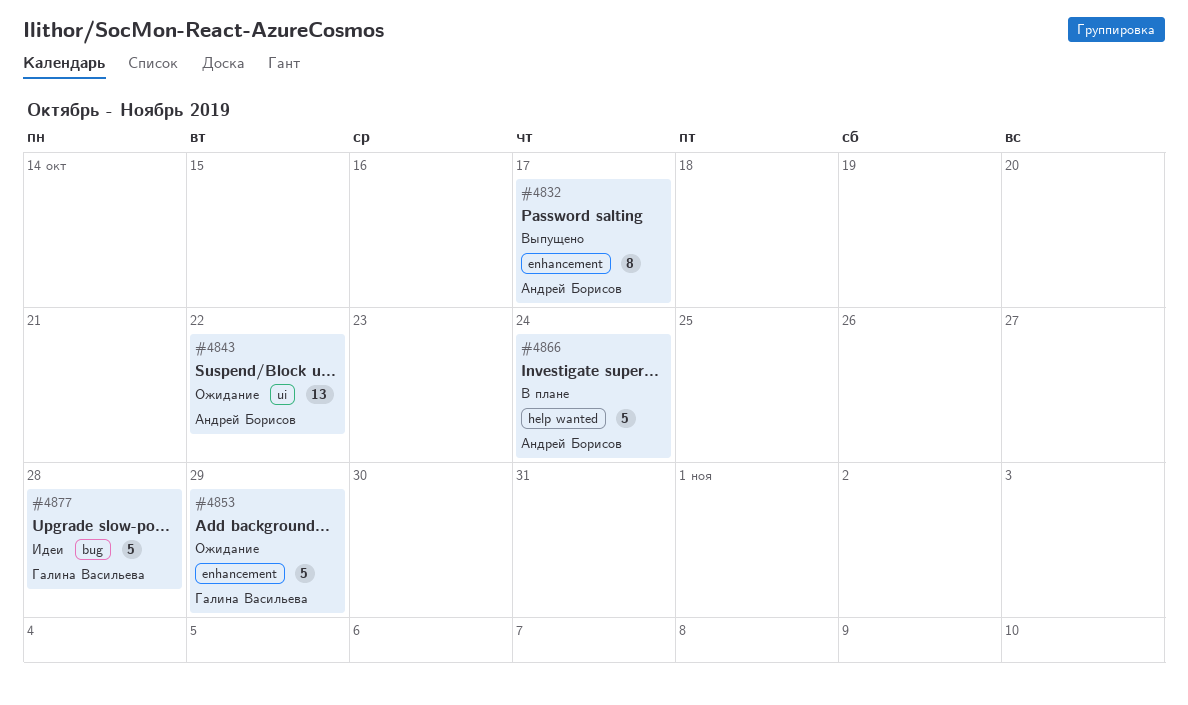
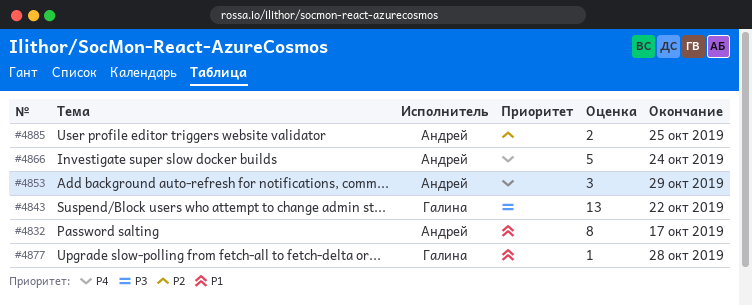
#4843, owner: Андрей Борисов -> Галина Васильева
#4853, owner: Галина Васильева -> Андрей Борисов
#4853, estimate: 5 -> 3
#4877, estimate: 5 -> 1
#4885: none -> present

